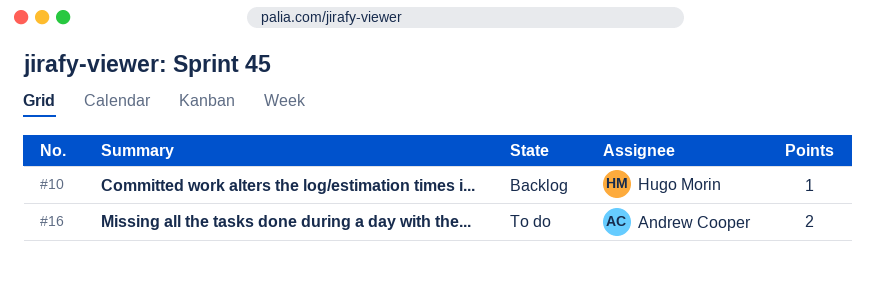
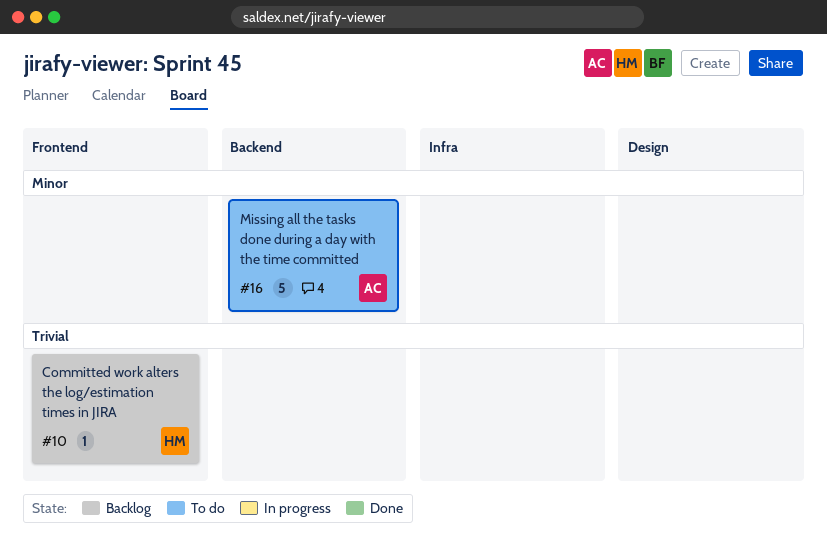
#16, estimate: 2 -> 5

